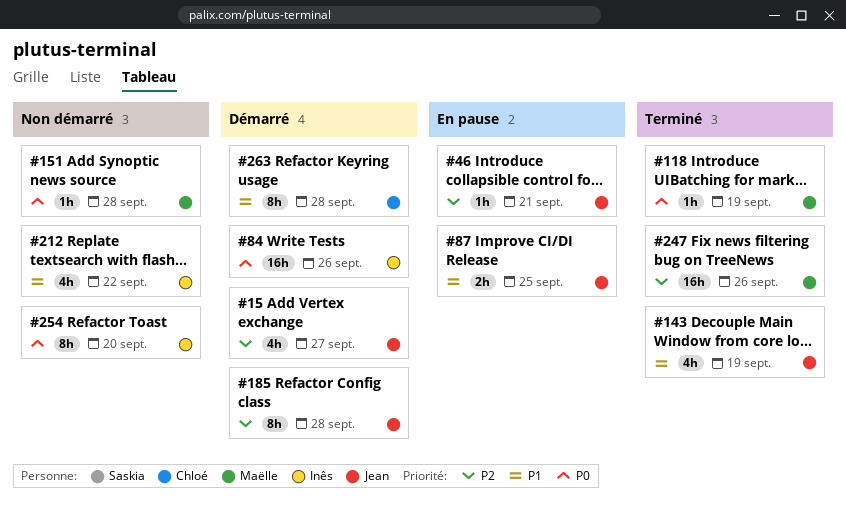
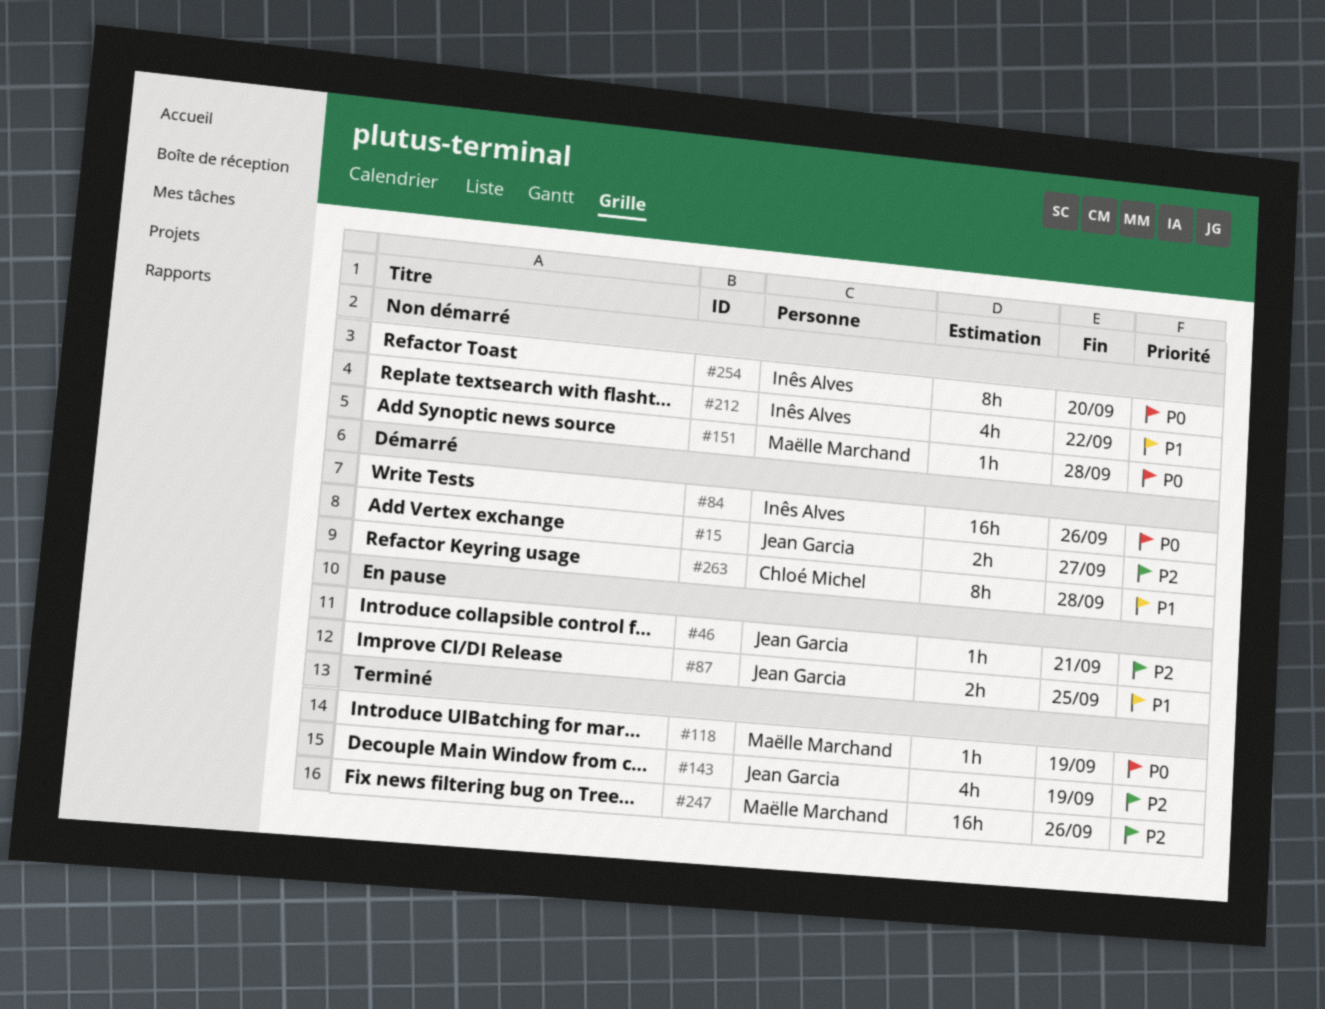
#15, estimate: 4h -> 2h
#143, priority: P1 -> P2
#185: present -> none

